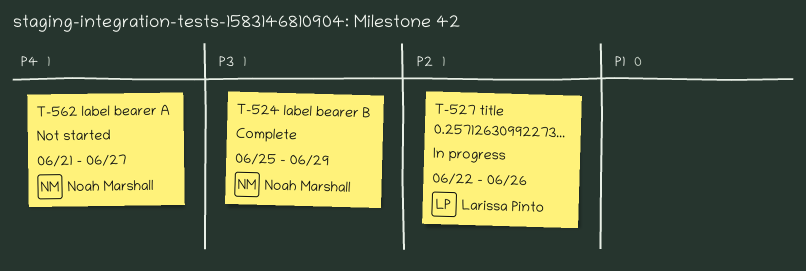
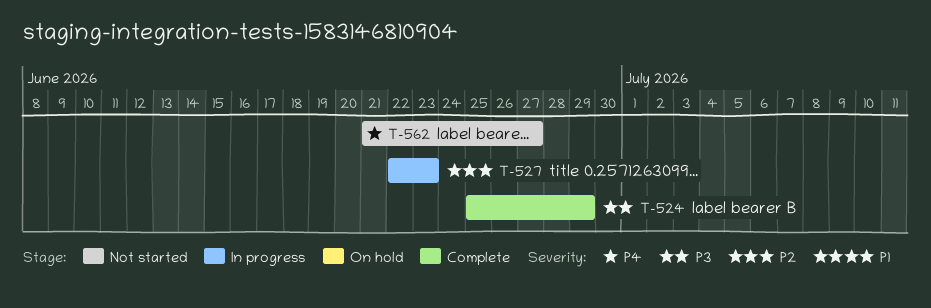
T-527, due: Jun 26 -> Jun 23

